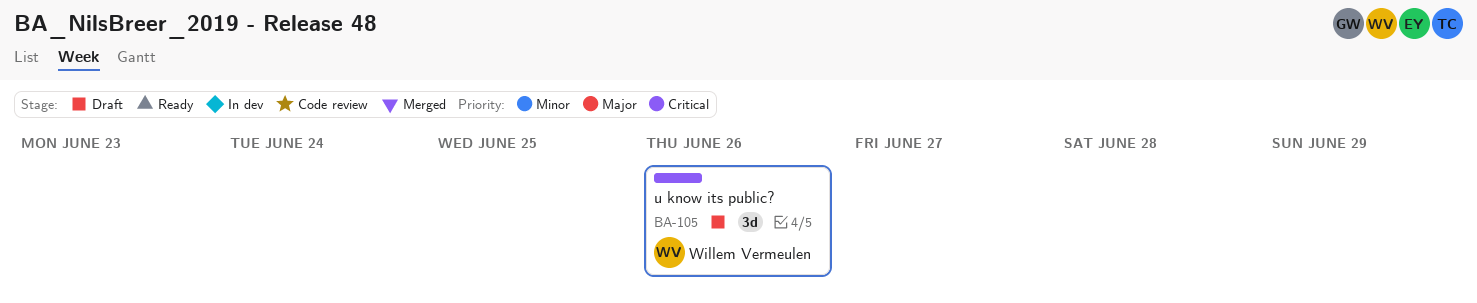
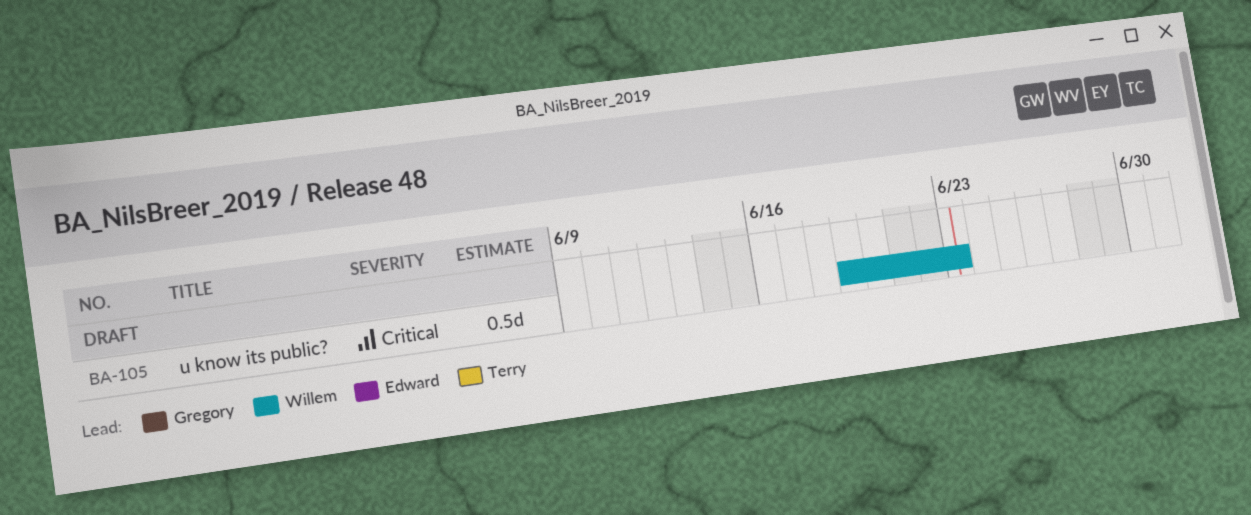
BA-105, estimate: 3d -> 0.5d
BA-105, due: Jun 26 -> Jun 23

